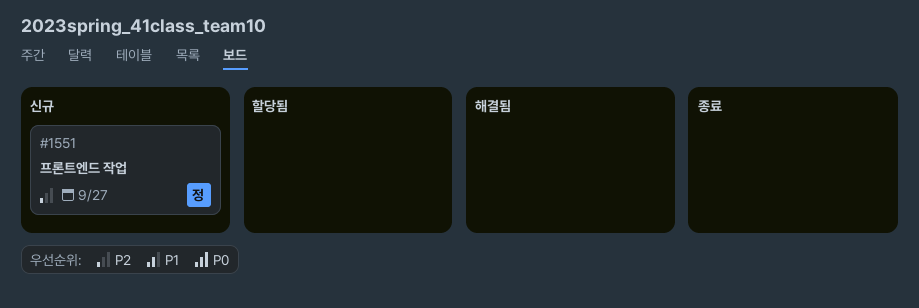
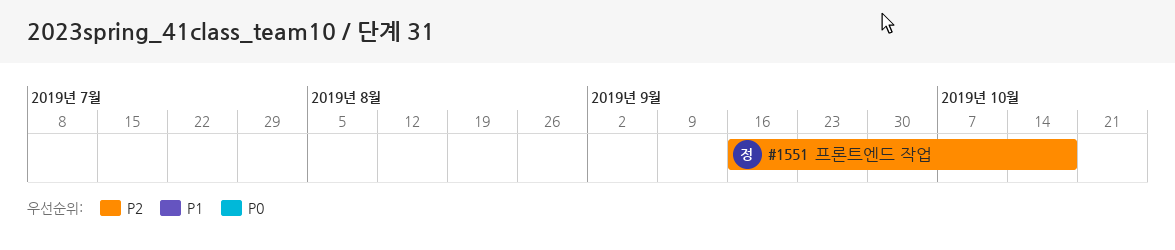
#1551, due: Sep 27 -> Oct 18

